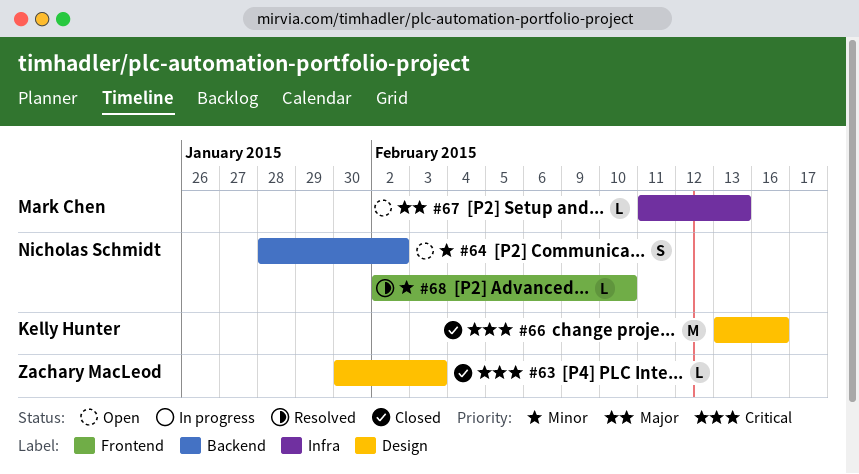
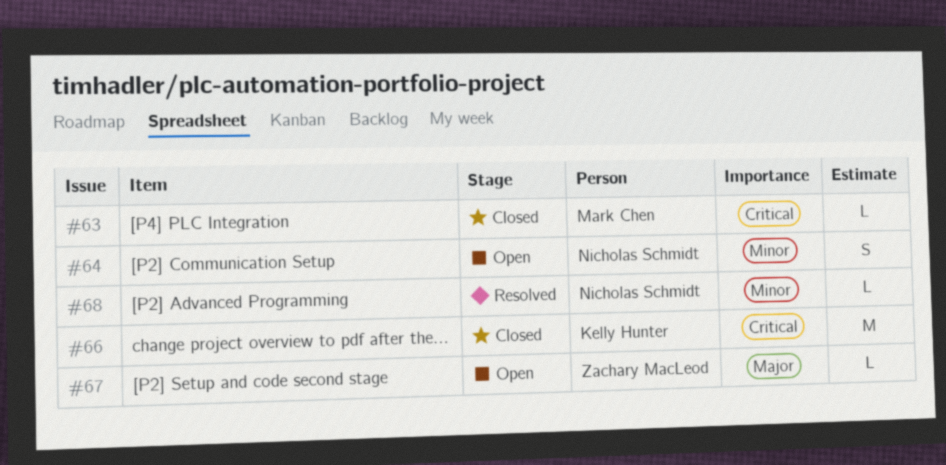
#63, owner: Zachary MacLeod -> Mark Chen
#67, owner: Mark Chen -> Zachary MacLeod

